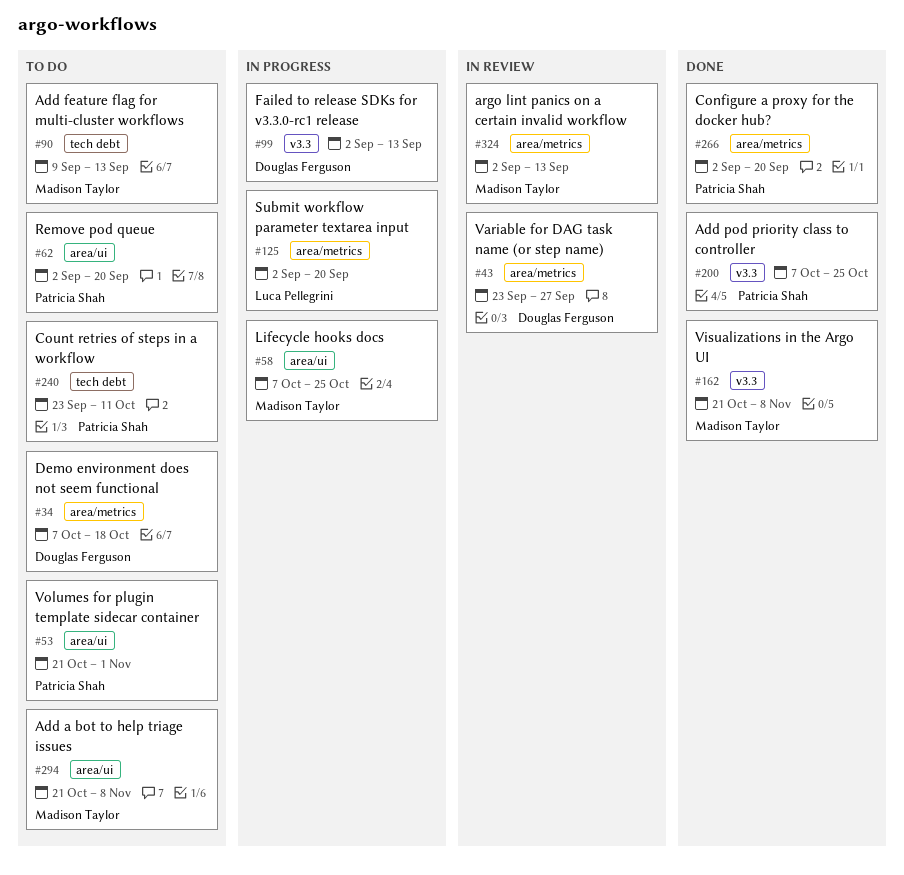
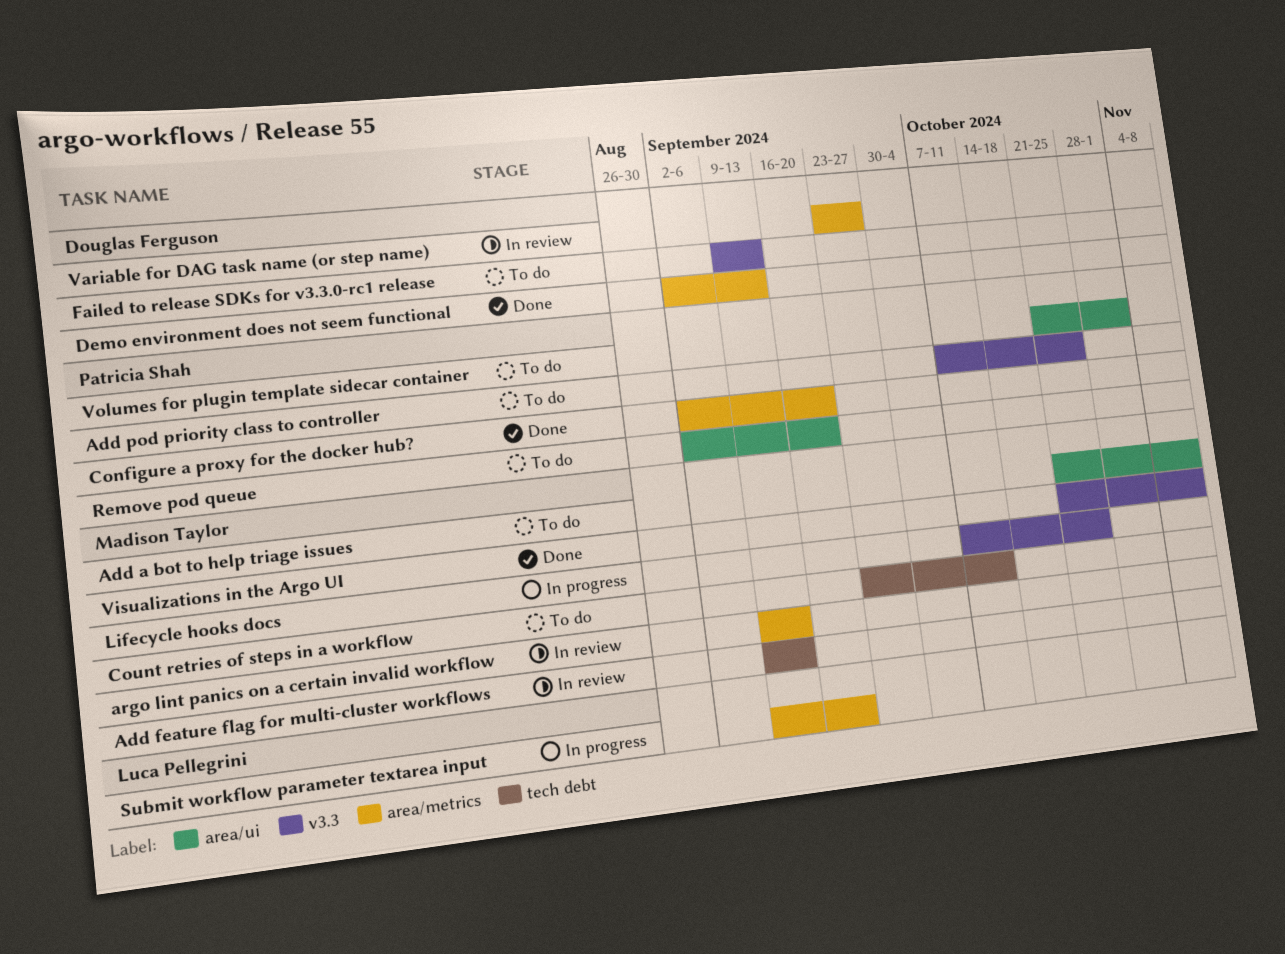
Add feature flag for multi-cluster workflows, status: To do -> In review
Add pod priority class to controller, status: Done -> To do
argo lint panics on a certain invalid workflow, start: Sep 2 -> Sep 9
Count retries of steps in a workflow, owner: Patricia Shah -> Madison Taylor
Demo environment does not seem functional, status: To do -> Done
Demo environment does not seem functional, start: Oct 7 -> Sep 2
Demo environment does not seem functional, due: Oct 18 -> Sep 13
Failed to release SDKs for v3.3.0-rc1 release, status: In progress -> To do
Failed to release SDKs for v3.3.0-rc1 release, start: Sep 2 -> Sep 9
Lifecycle hooks docs, label: area/ui -> v3.3
Submit workflow parameter textarea input, start: Sep 2 -> Sep 9

